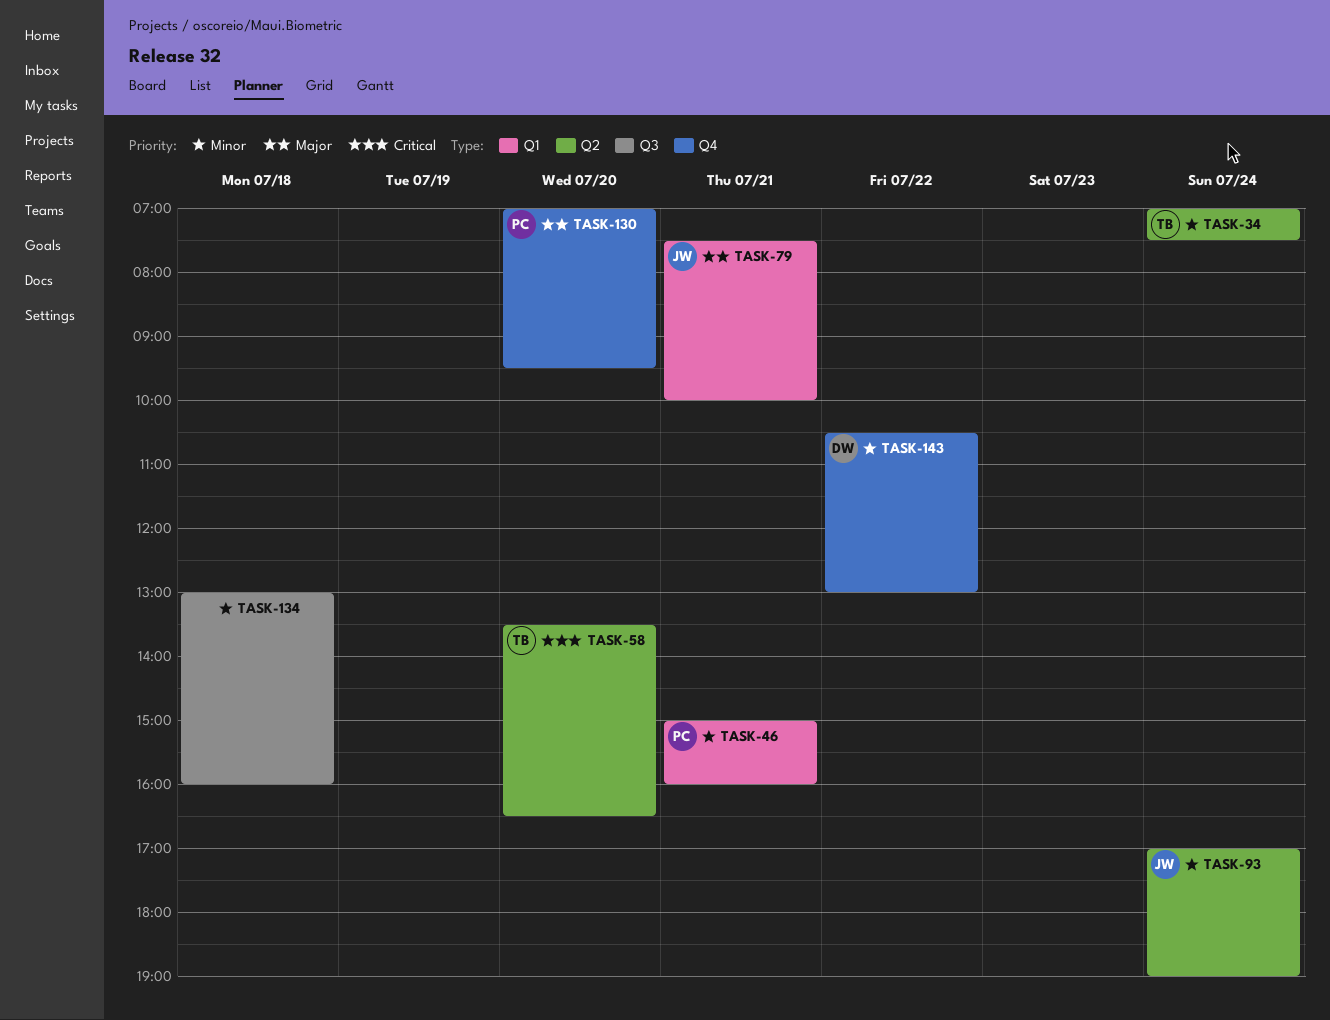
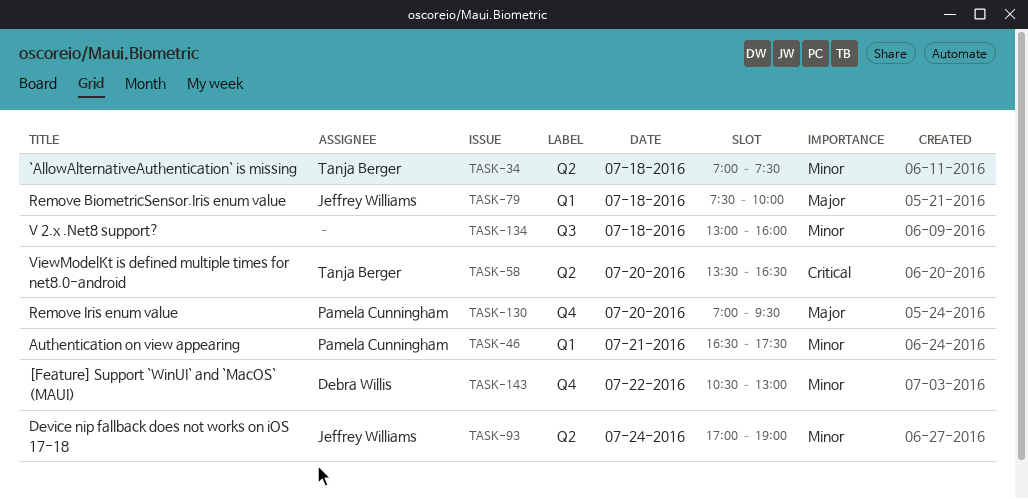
TASK-34, day: Jul 24 -> Jul 18
TASK-46, begins: 15:00 -> 16:30
TASK-46, ends: 16:00 -> 17:30
TASK-79, day: Jul 21 -> Jul 18

